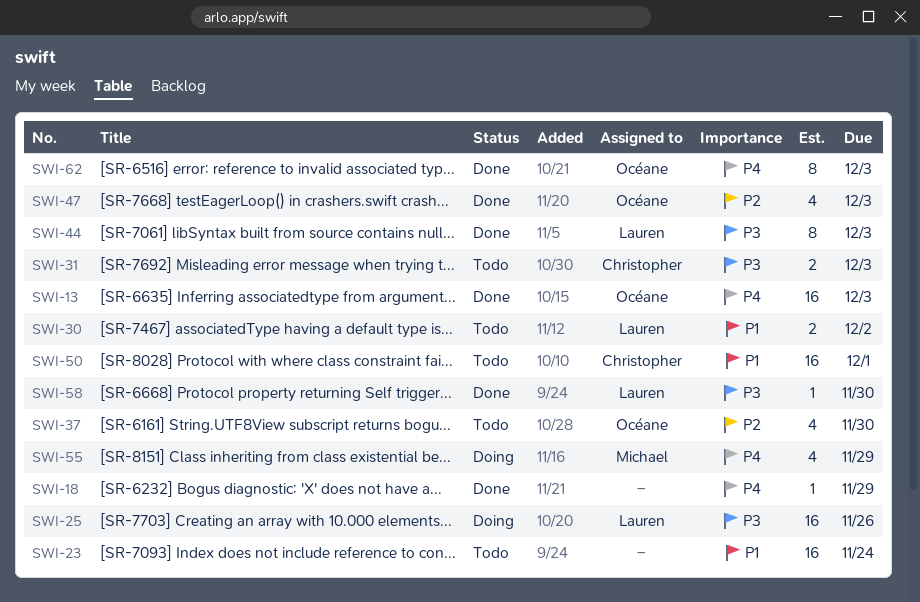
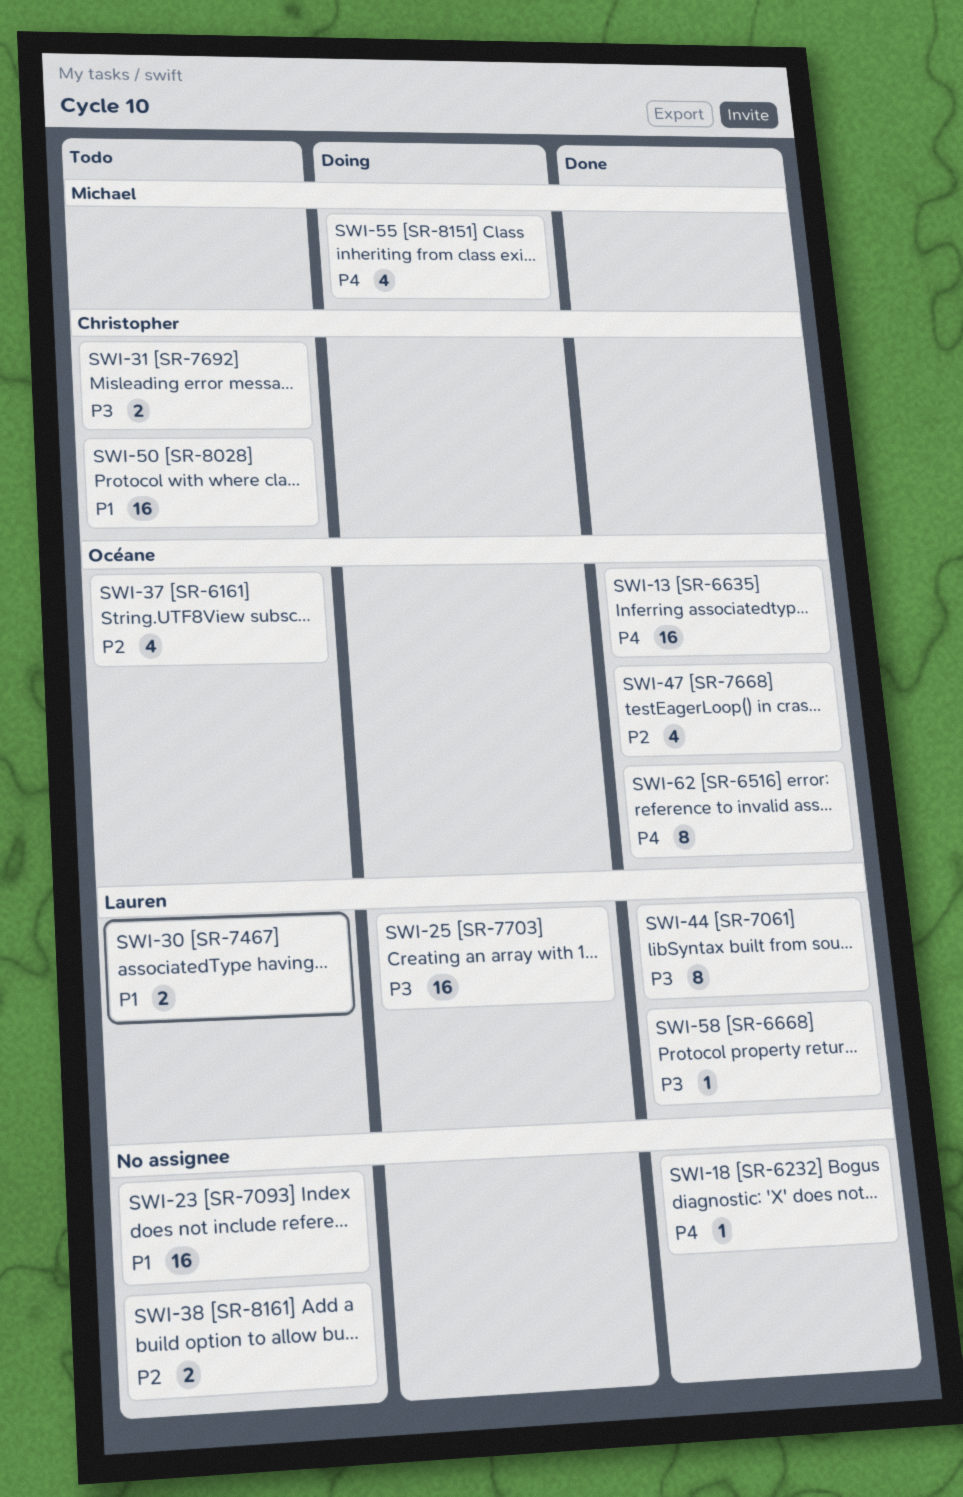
SWI-38: none -> present

